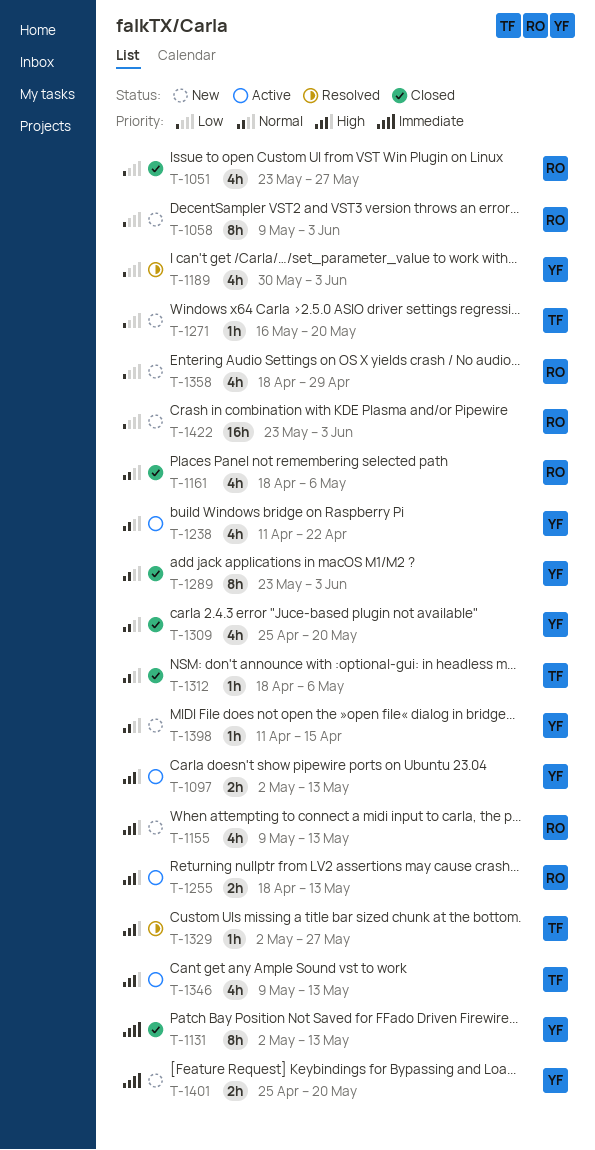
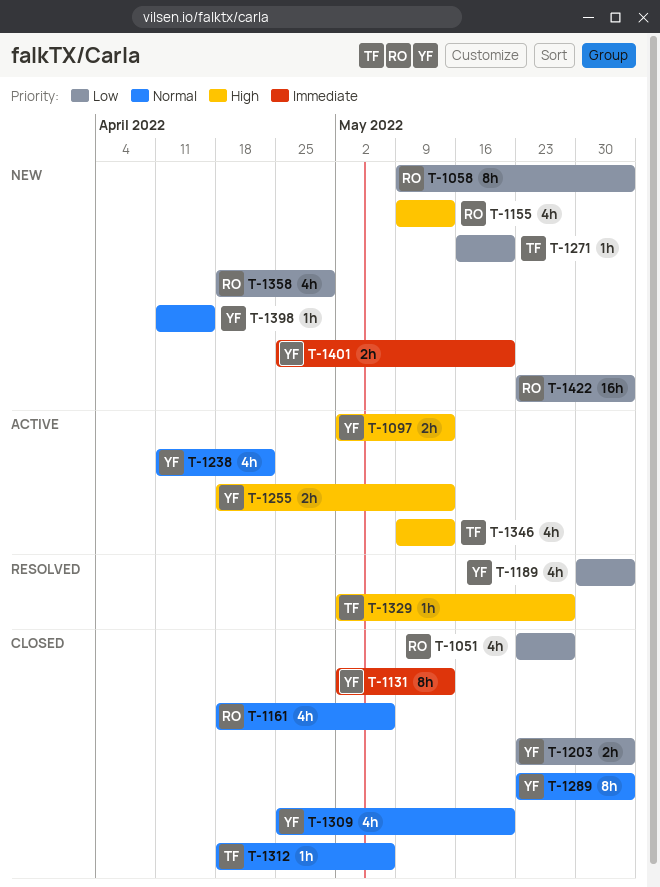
T-1203: none -> present
T-1255, owner: RO -> YF

